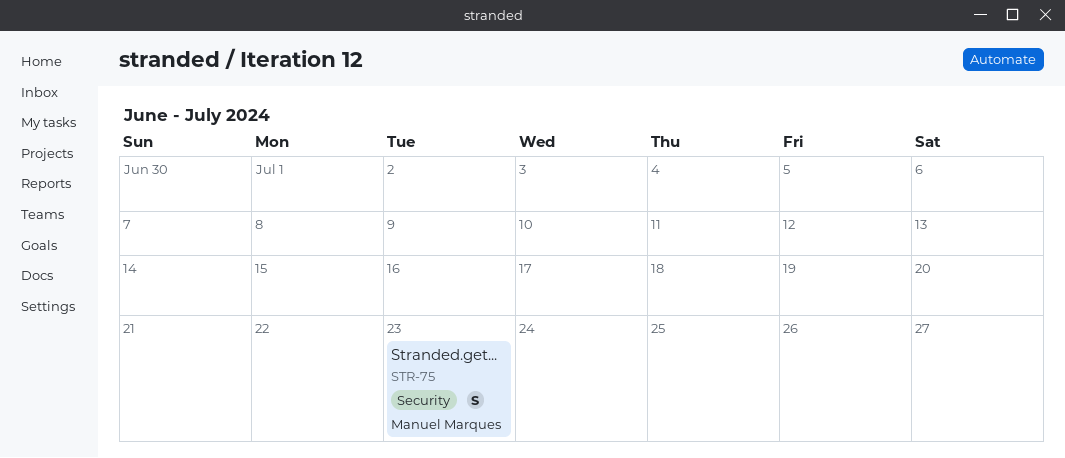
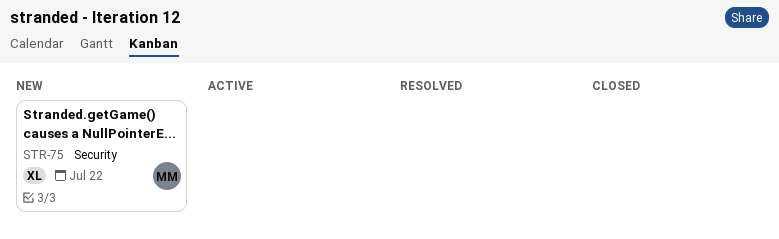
STR-75, estimate: S -> XL
STR-75, due: Jul 23 -> Jul 22

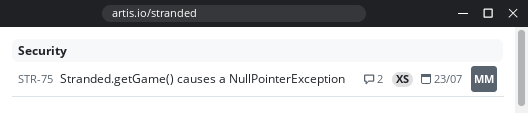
STR-75, estimate: XL -> XS
STR-75, due: Jul 22 -> Jul 23

